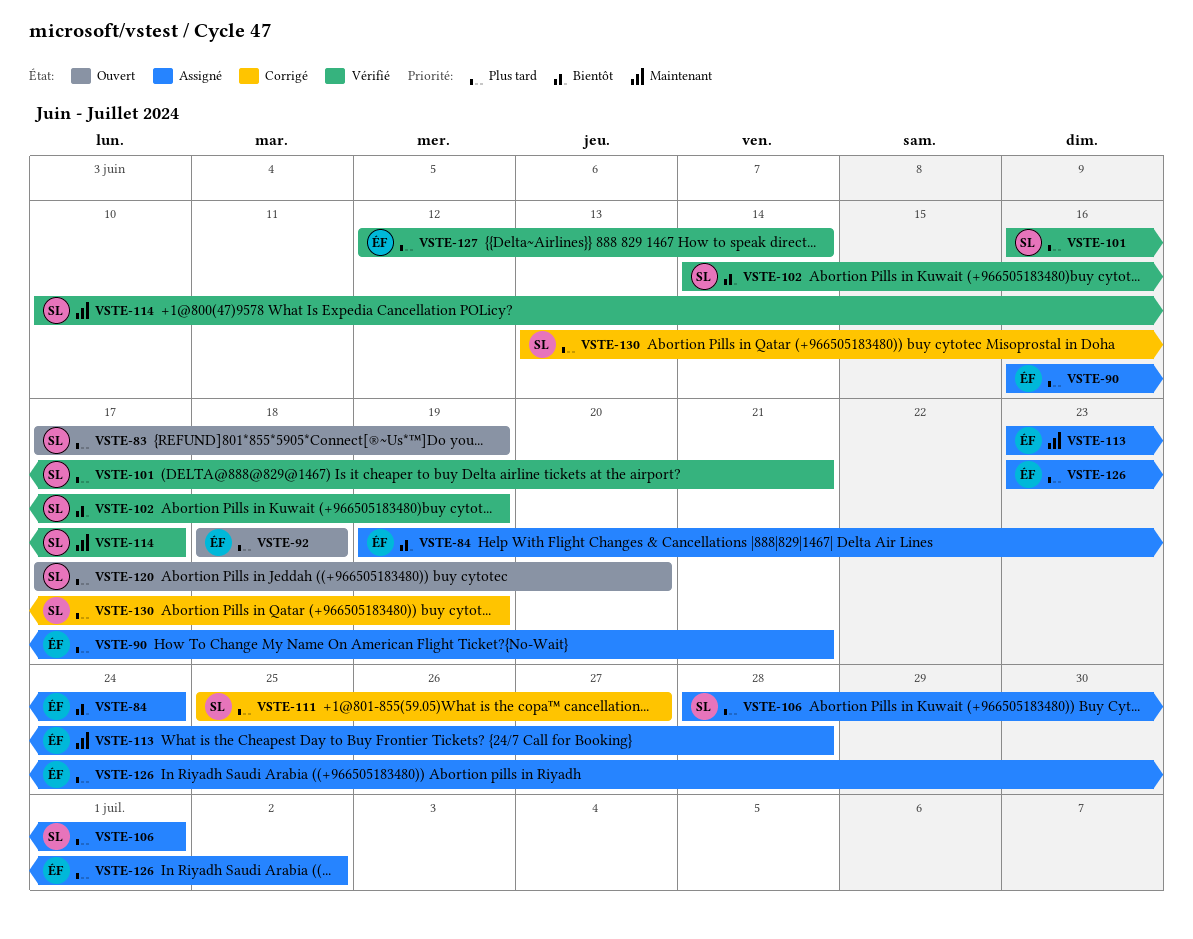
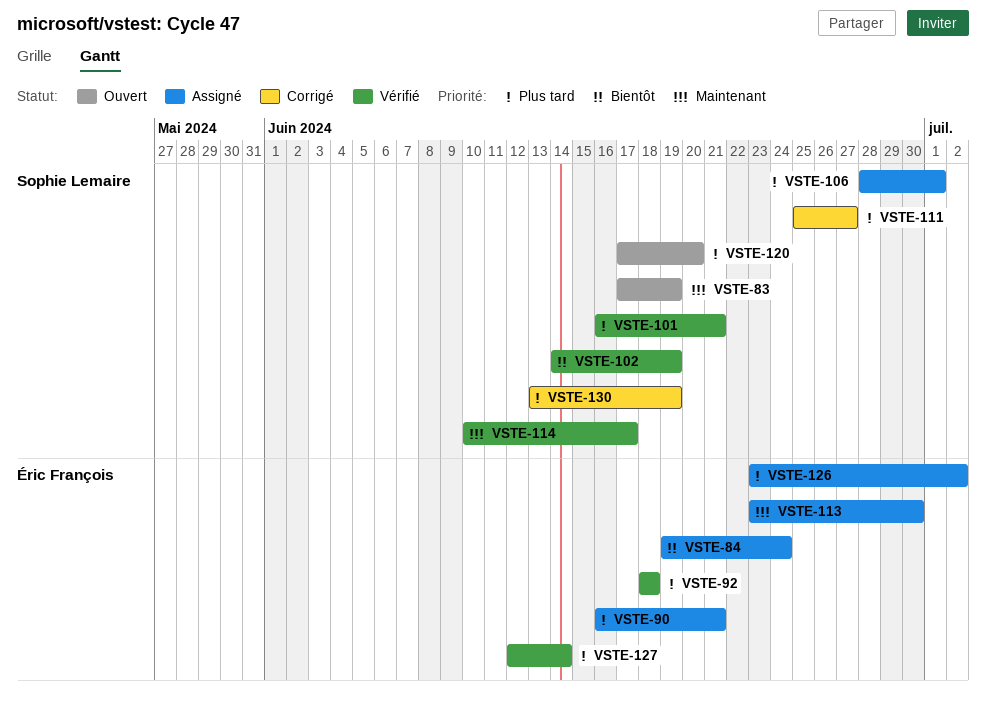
VSTE-83, priority: Plus tard -> Maintenant
VSTE-92, status: Ouvert -> Vérifié
VSTE-113, due: Jun 28 -> Jun 30

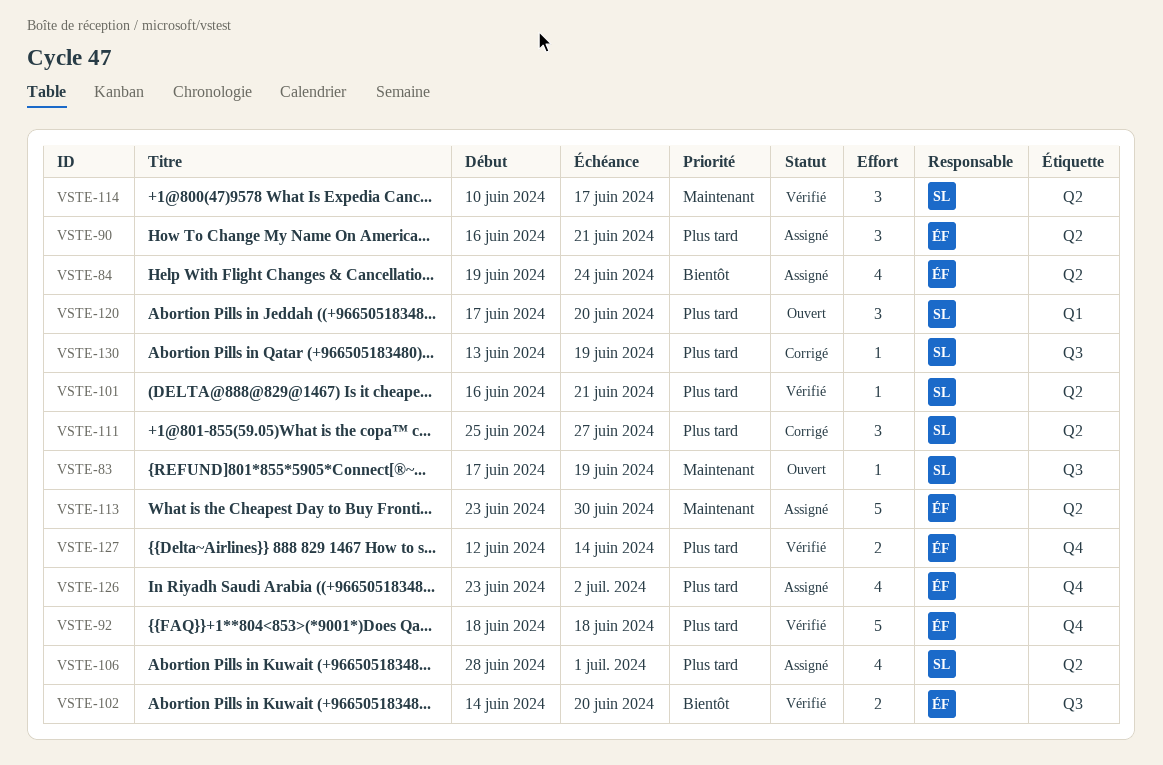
VSTE-102, owner: Sophie Lemaire -> Éric François
VSTE-102, due: Jun 19 -> Jun 20

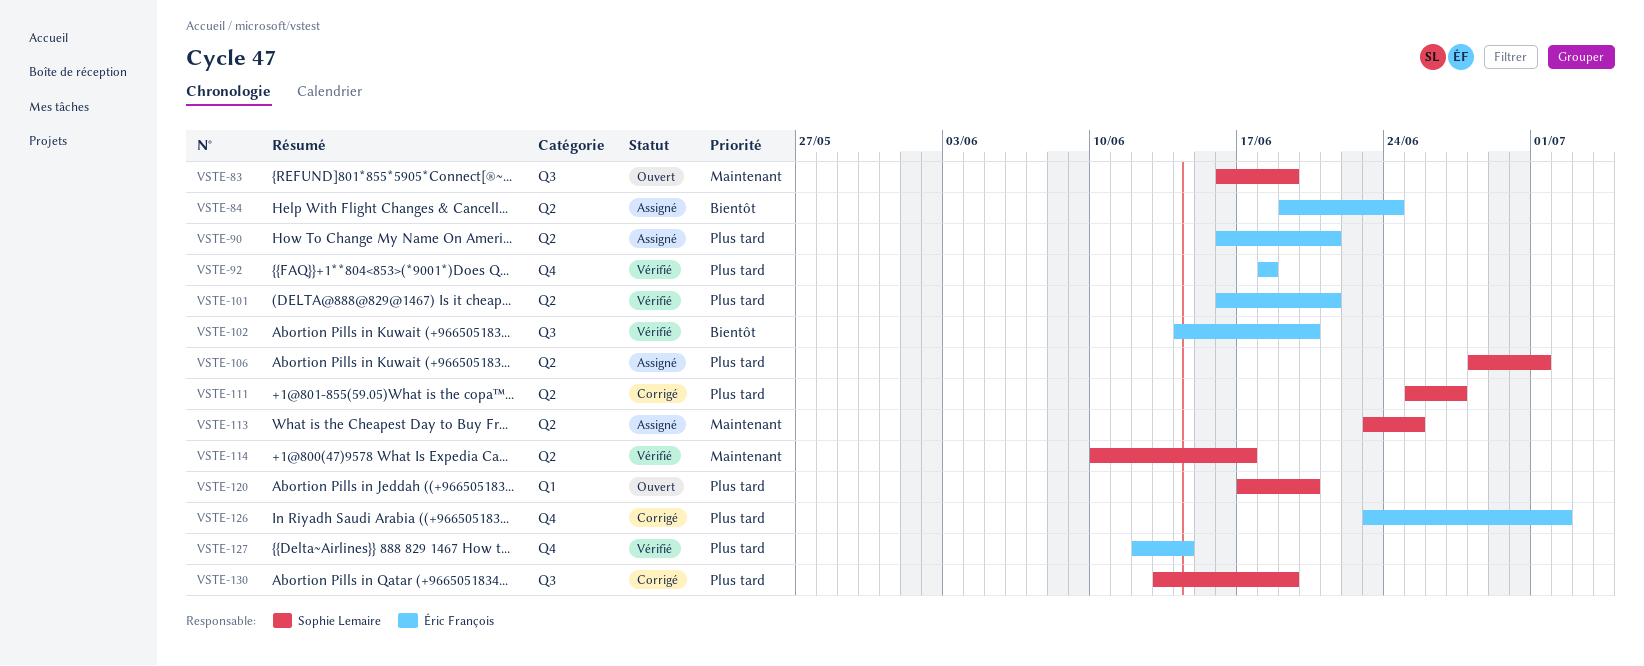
VSTE-83, start: Jun 17 -> Jun 16
VSTE-101, owner: Sophie Lemaire -> Éric François
VSTE-113, owner: Éric François -> Sophie Lemaire
VSTE-113, due: Jun 30 -> Jun 25
VSTE-126, status: Assigné -> Corrigé

